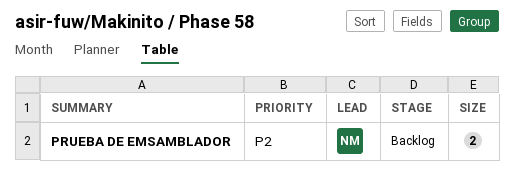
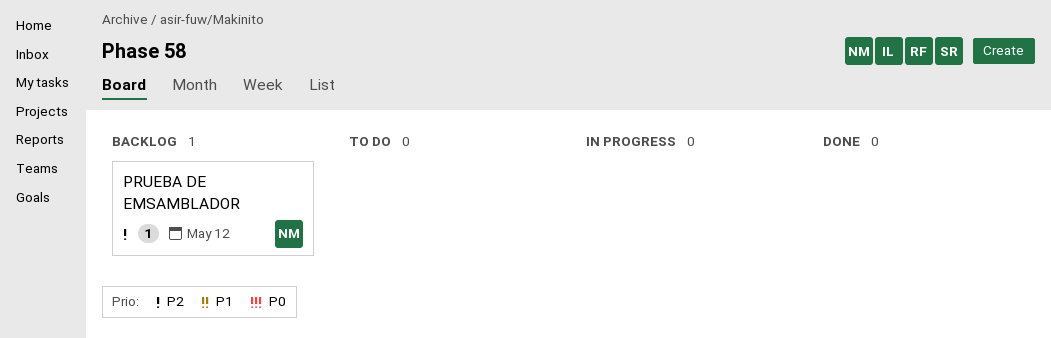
PRUEBA DE EMSAMBLADOR, estimate: 2 -> 1

